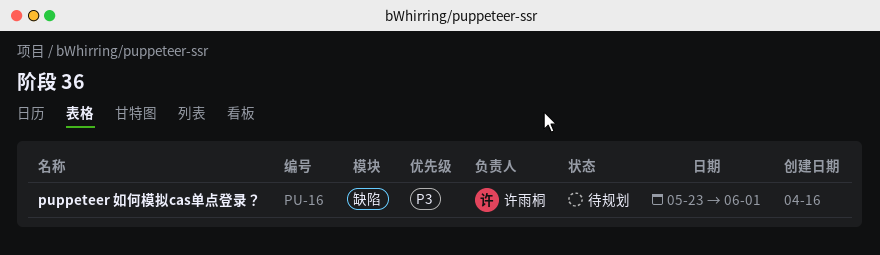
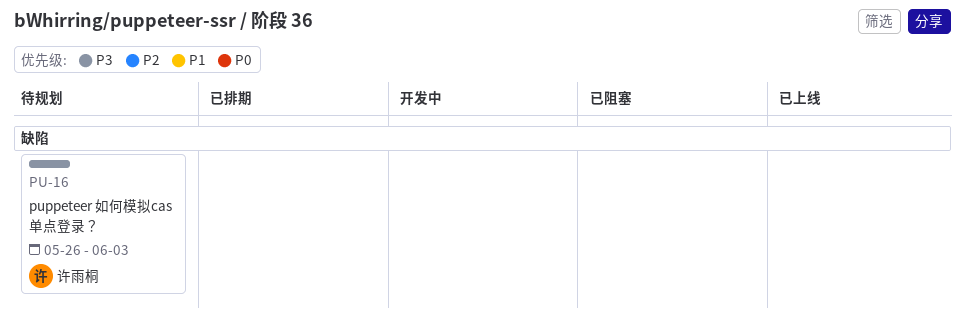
PU-16, start: May 23 -> May 26
PU-16, due: Jun 1 -> Jun 3

